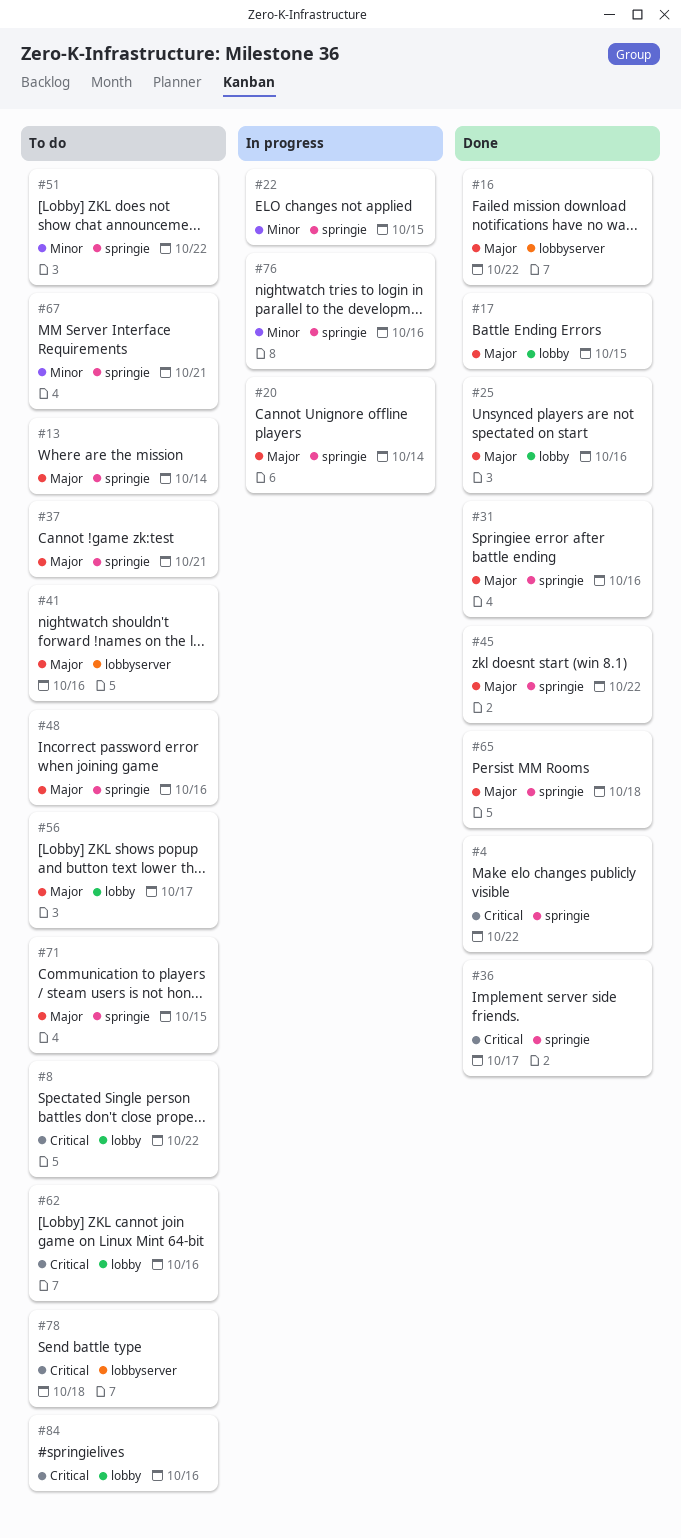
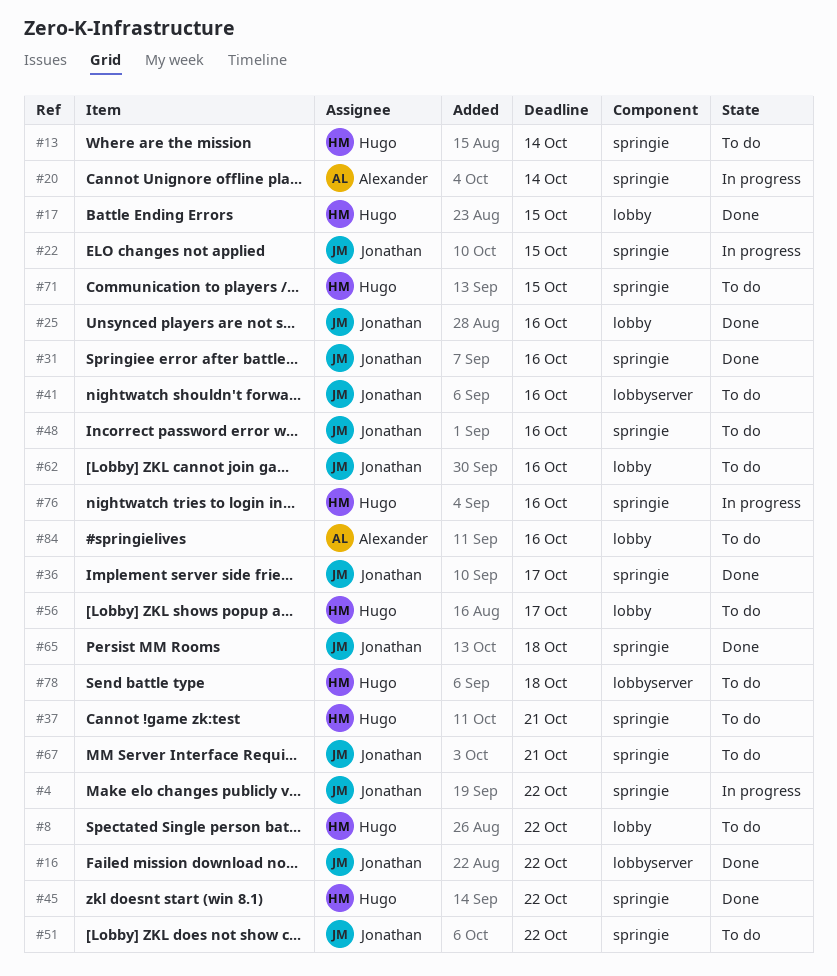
#4, status: Done -> In progress

